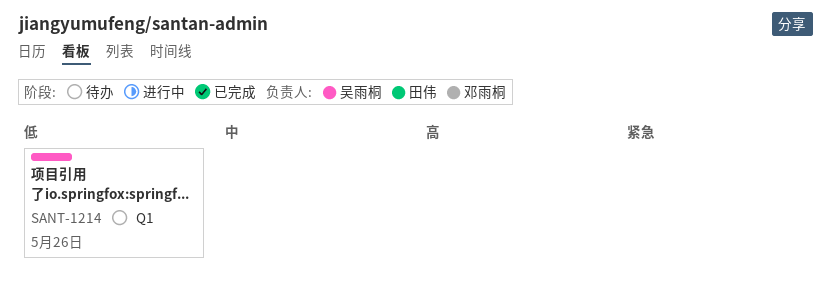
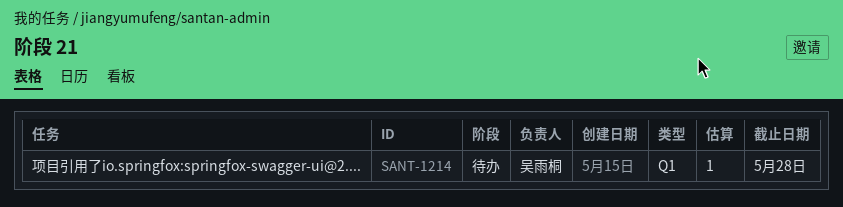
SANT-1214, due: May 26 -> May 28

